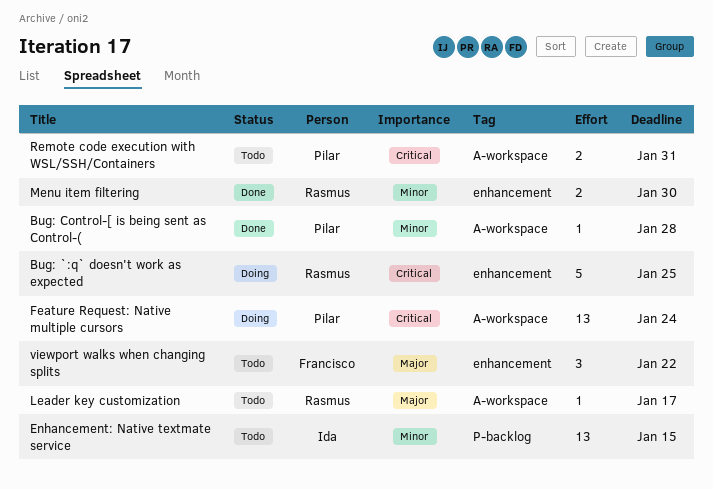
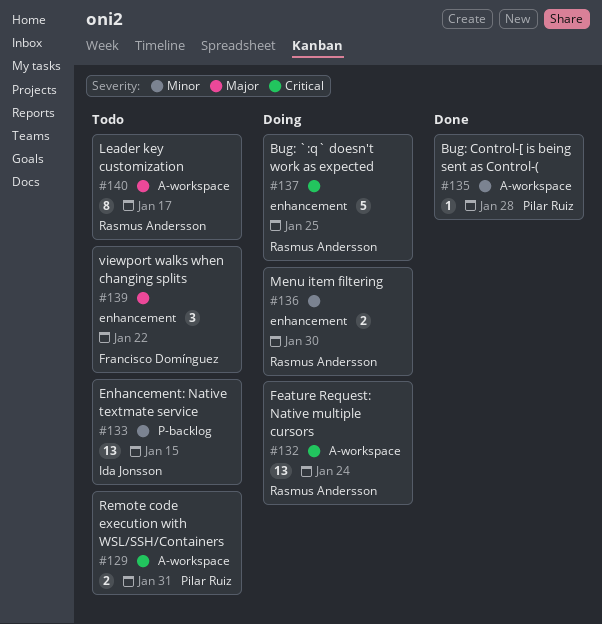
Feature Request: Native multiple cursors, owner: Pilar Ruiz -> Rasmus Andersson
Leader key customization, estimate: 1 -> 8
Menu item filtering, status: Done -> Doing

